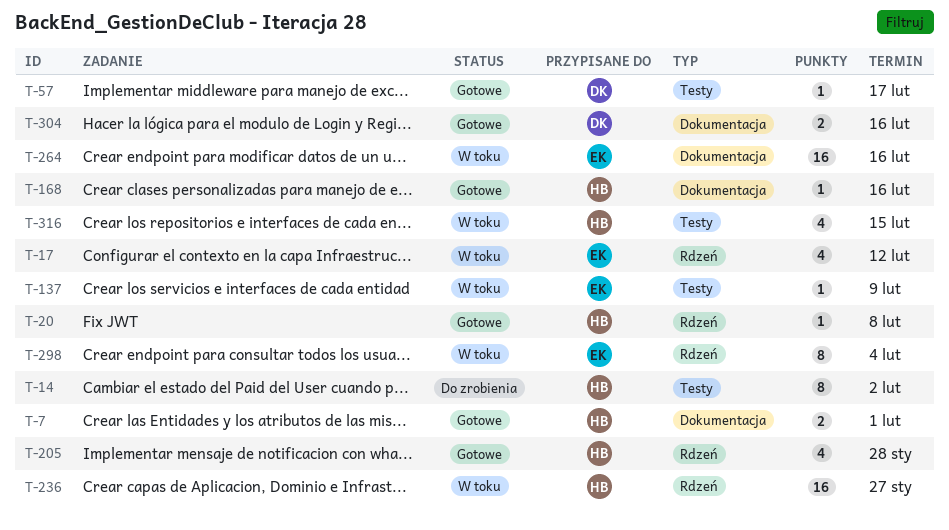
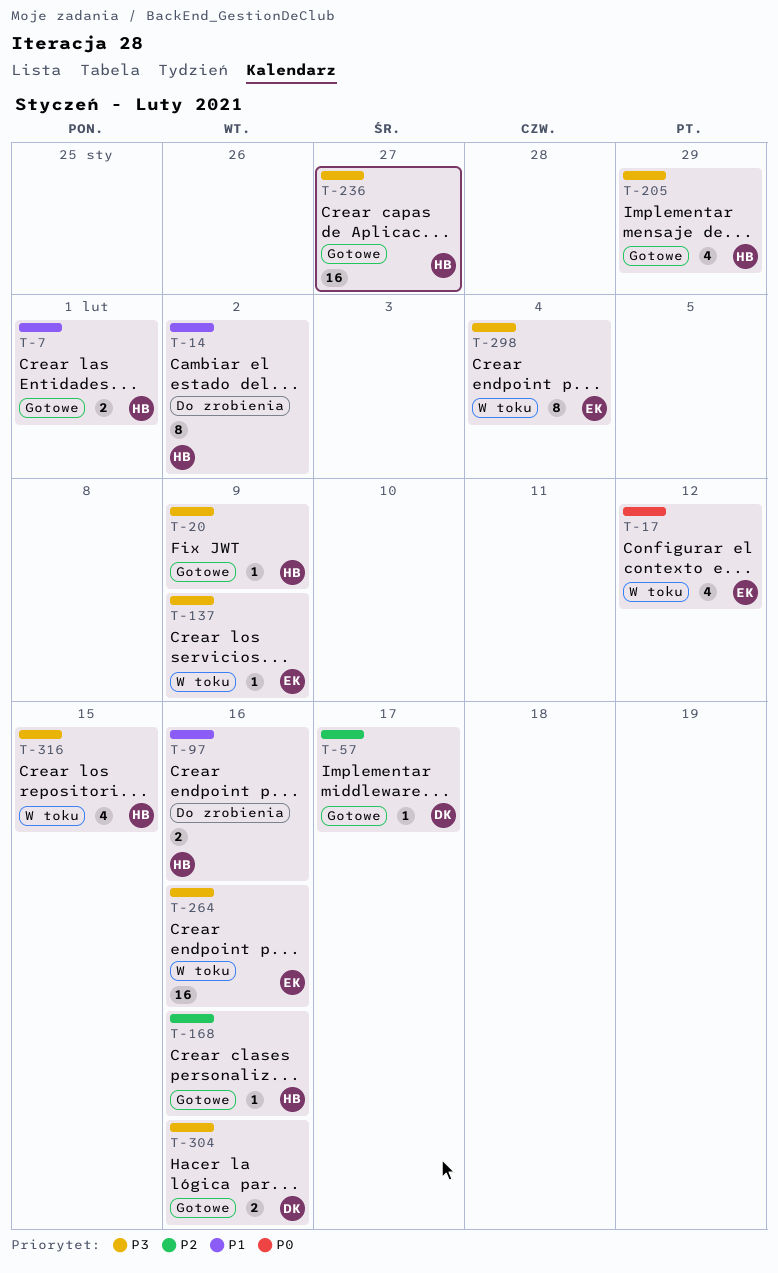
T-20, due: Feb 8 -> Feb 9
T-97: none -> present
T-205, due: Jan 28 -> Jan 29
T-236, status: W toku -> Gotowe

